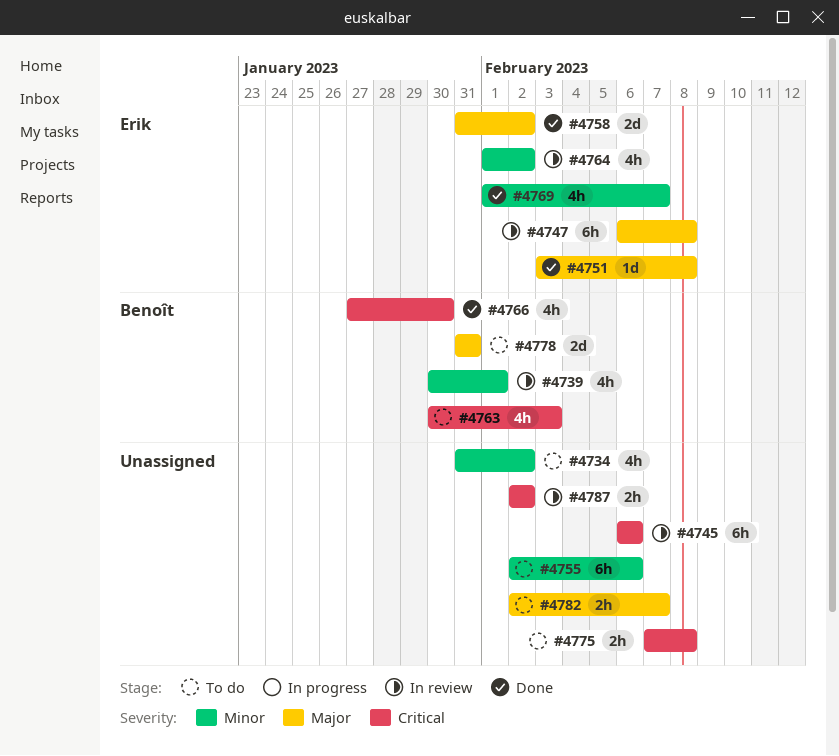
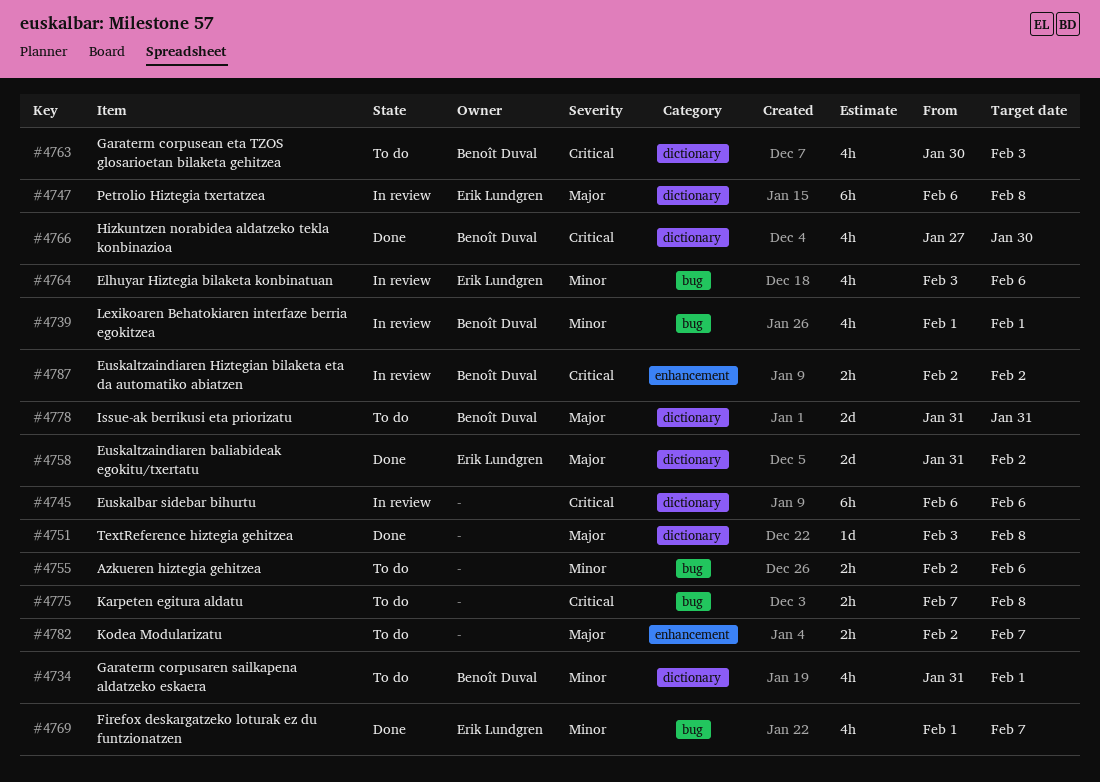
#4734, owner: none -> Benoît Duval
#4734, due: Feb 2 -> Feb 1
#4739, start: Jan 30 -> Feb 1
#4751, owner: Erik Lundgren -> none
#4755, estimate: 6h -> 2h
#4764, start: Feb 1 -> Feb 3
#4764, due: Feb 2 -> Feb 6
#4787, owner: none -> Benoît Duval

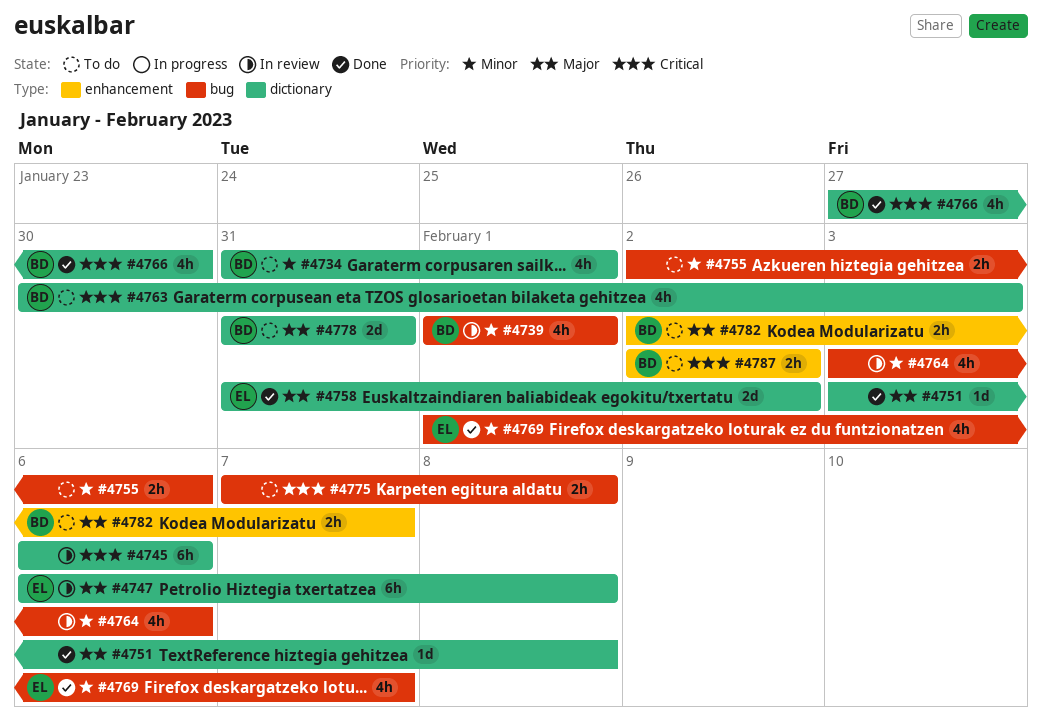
#4764, owner: Erik Lundgren -> none
#4782, owner: none -> Benoît Duval
#4787, status: In review -> To do

